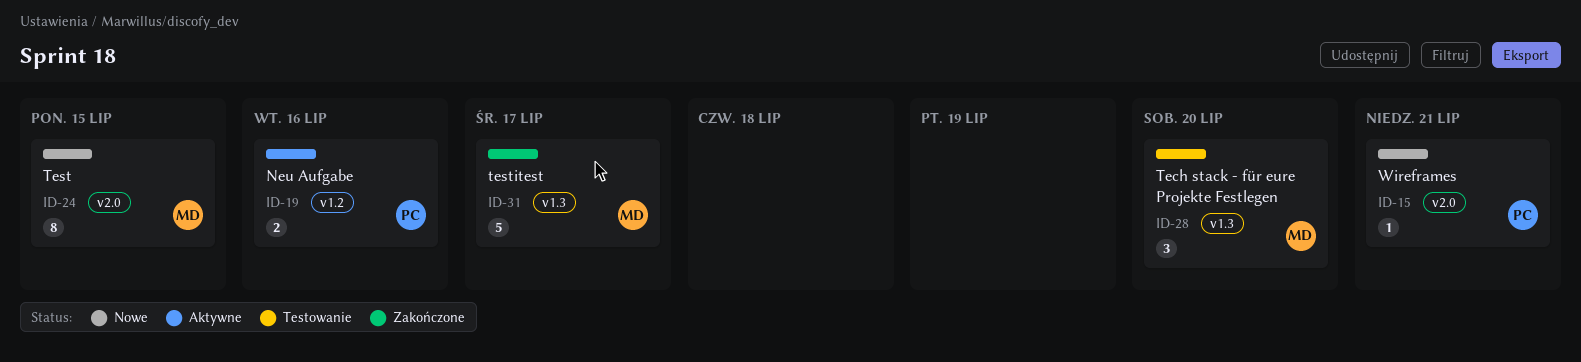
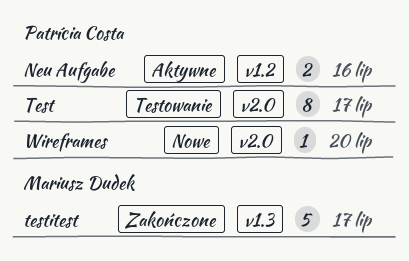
Tech stack - für eure Projekte Festlegen: present -> none
Test, status: Nowe -> Testowanie
Test, owner: Mariusz Dudek -> Patrícia Costa
Test, due: Jul 15 -> Jul 17
Wireframes, due: Jul 21 -> Jul 20

